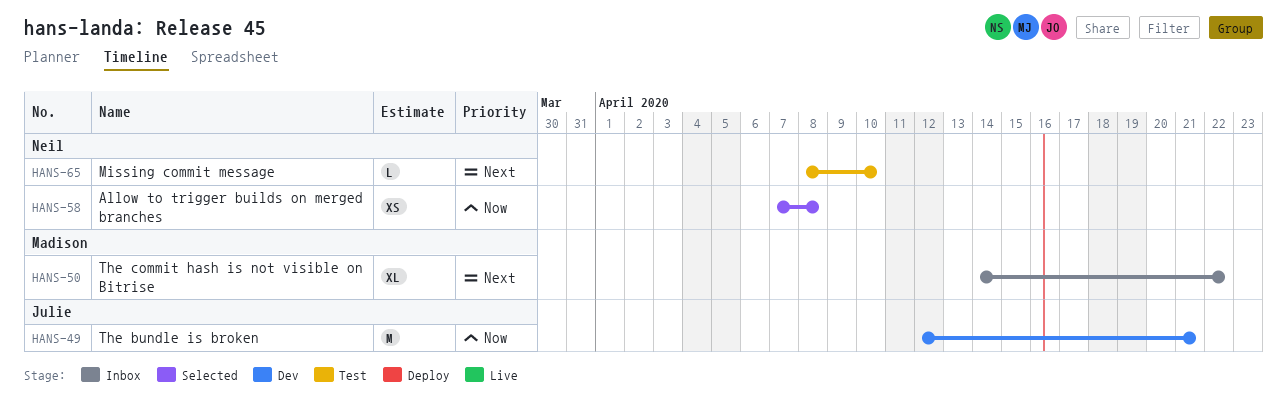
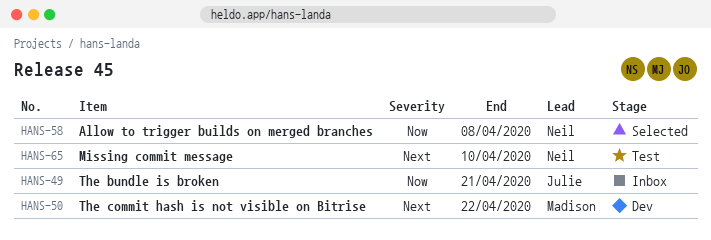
HANS-49, status: Dev -> Inbox
HANS-50, status: Inbox -> Dev

